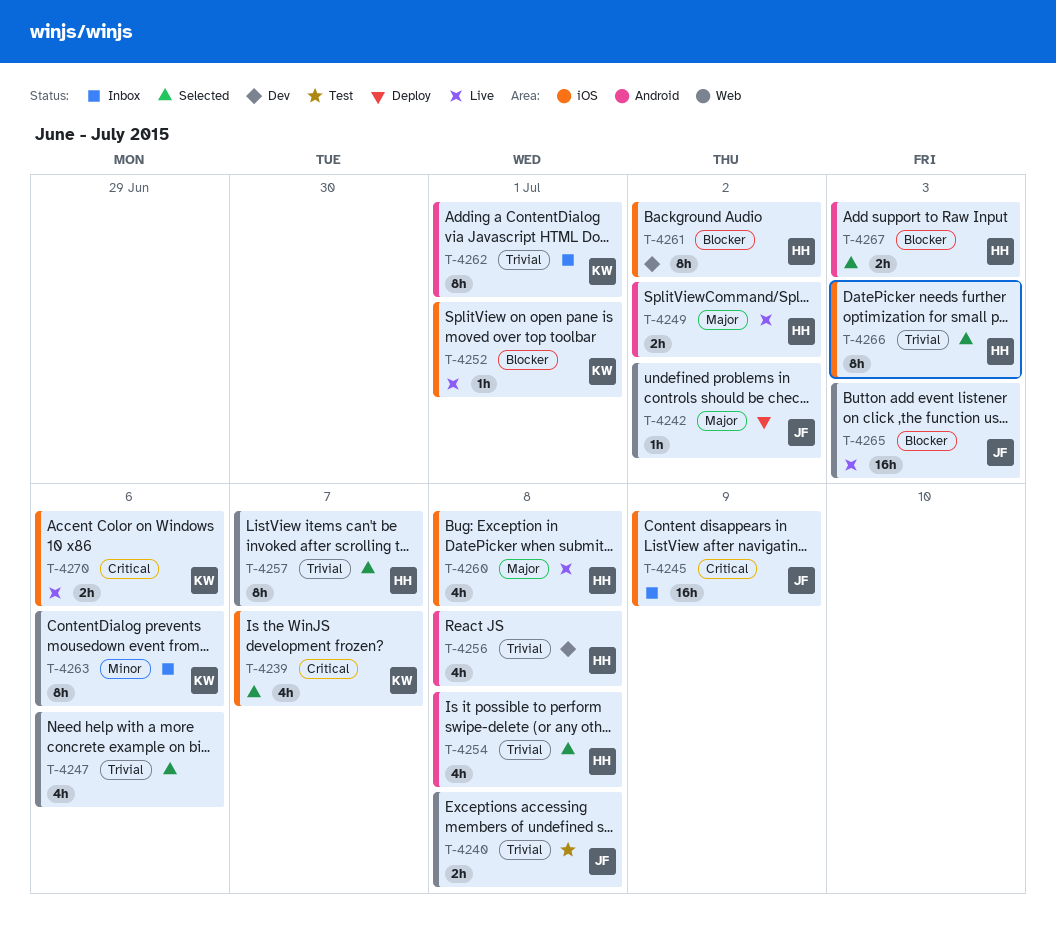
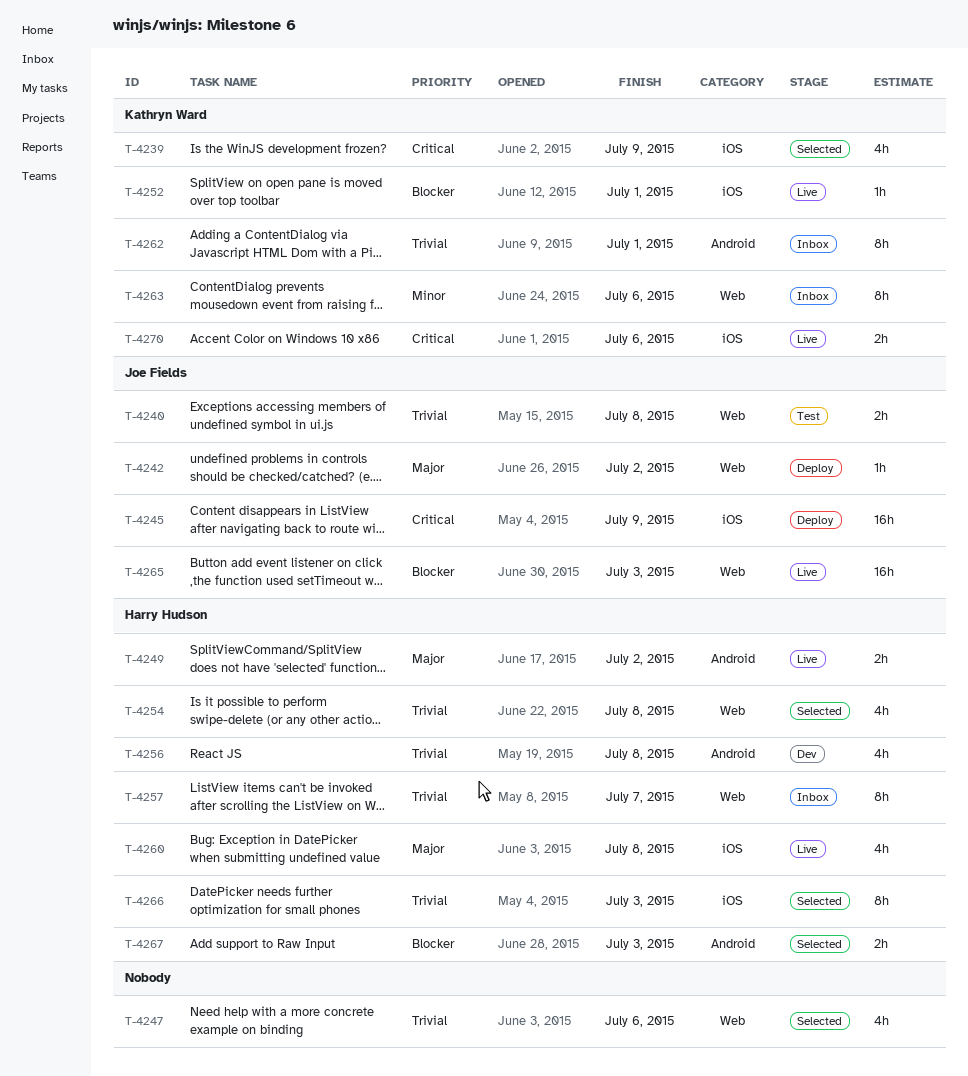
T-4239, due: Jul 7 -> Jul 9
T-4245, status: Inbox -> Deploy
T-4254, label: Android -> Web
T-4257, status: Selected -> Inbox
T-4261: present -> none

